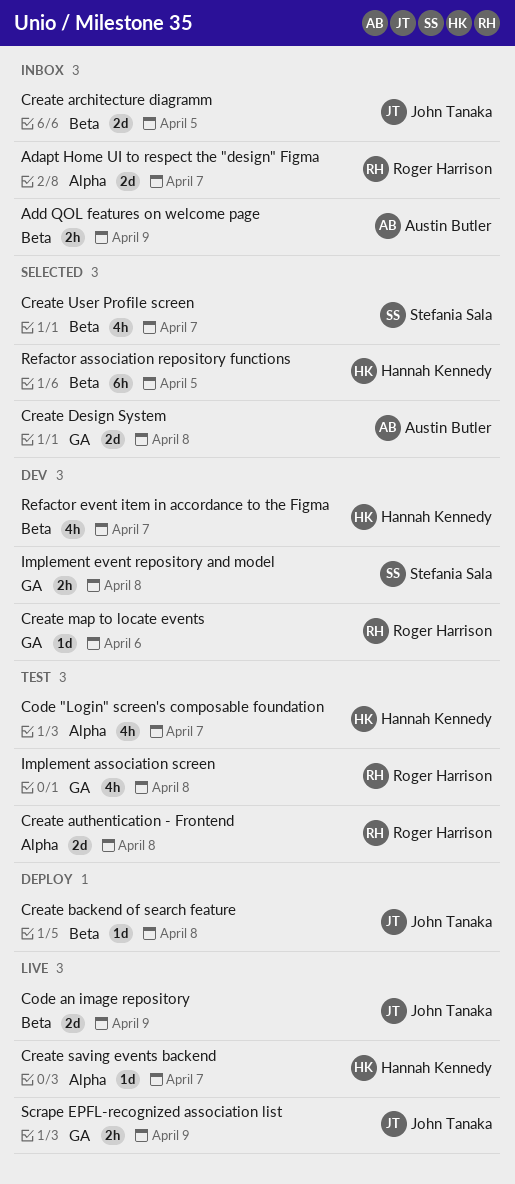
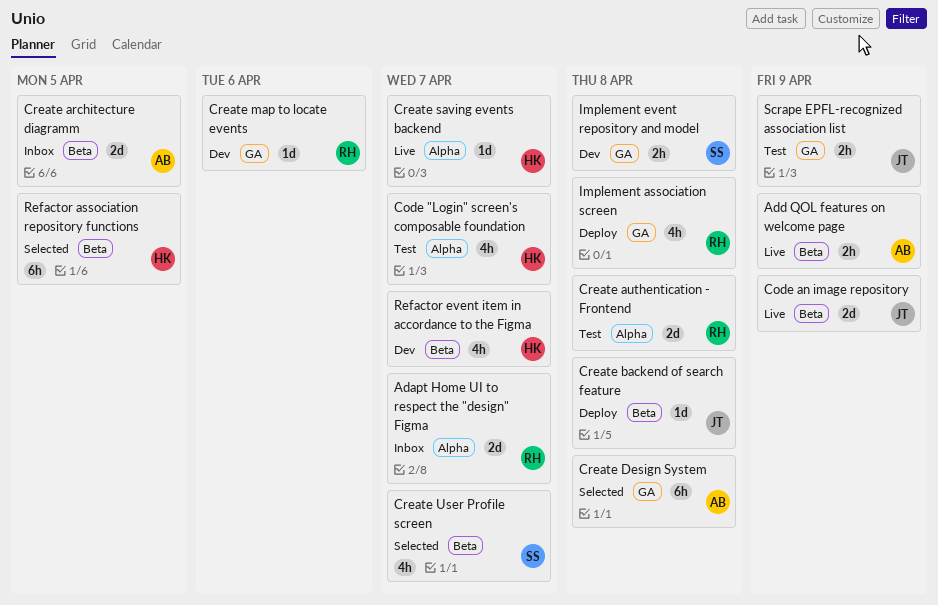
Add QOL features on welcome page, status: Inbox -> Live
Create architecture diagramm, owner: John Tanaka -> Austin Butler
Create Design System, estimate: 2d -> 6h
Implement association screen, status: Test -> Deploy
Scrape EPFL-recognized association list, status: Live -> Test

